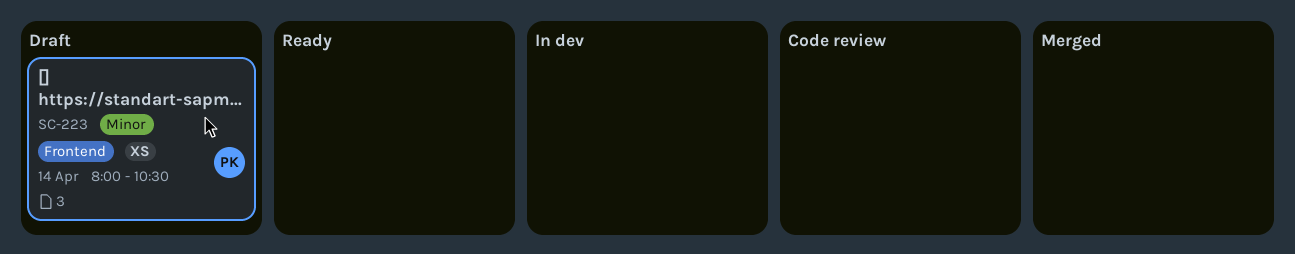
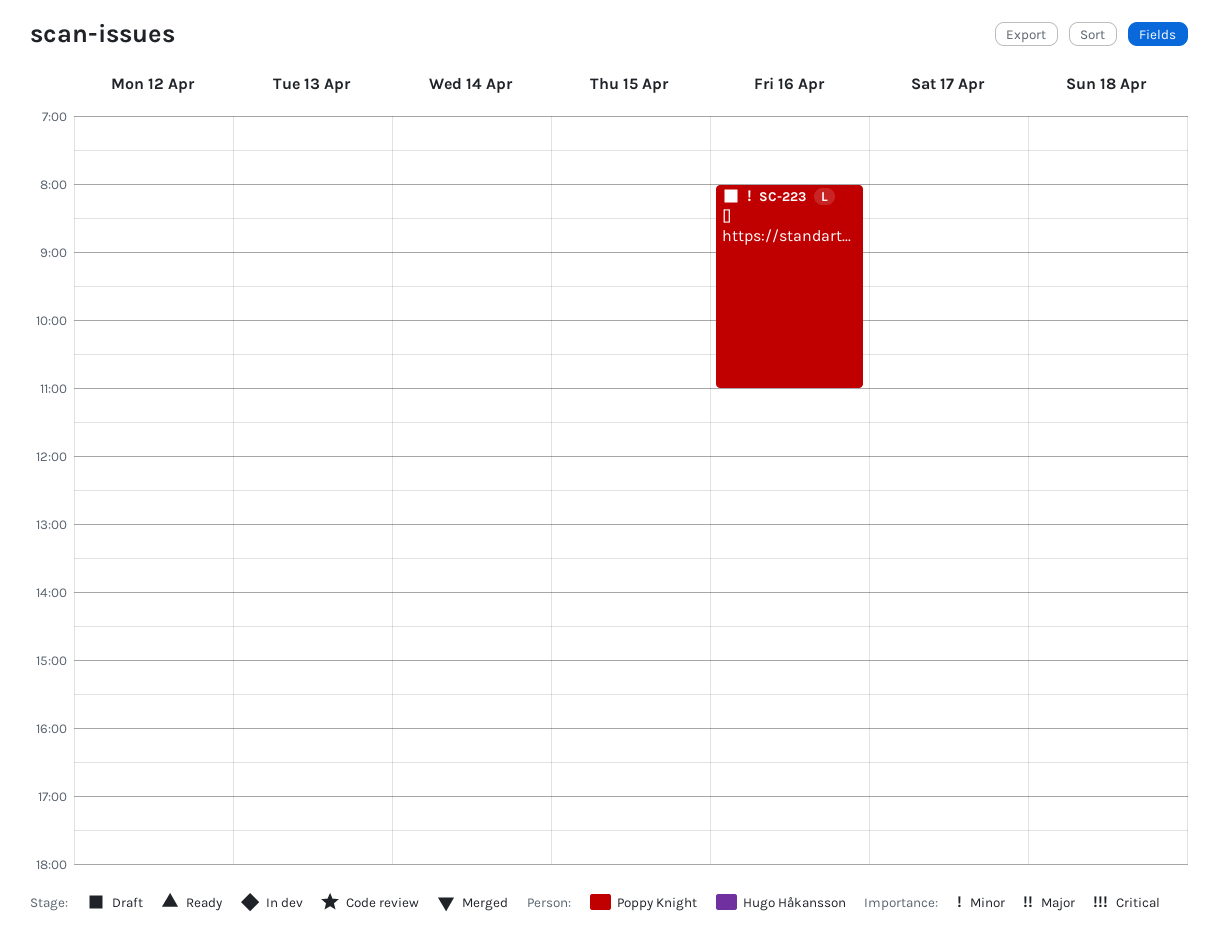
SC-223, estimate: XS -> L
SC-223, day: Apr 14 -> Apr 16
SC-223, ends: 10:30 -> 11:00

